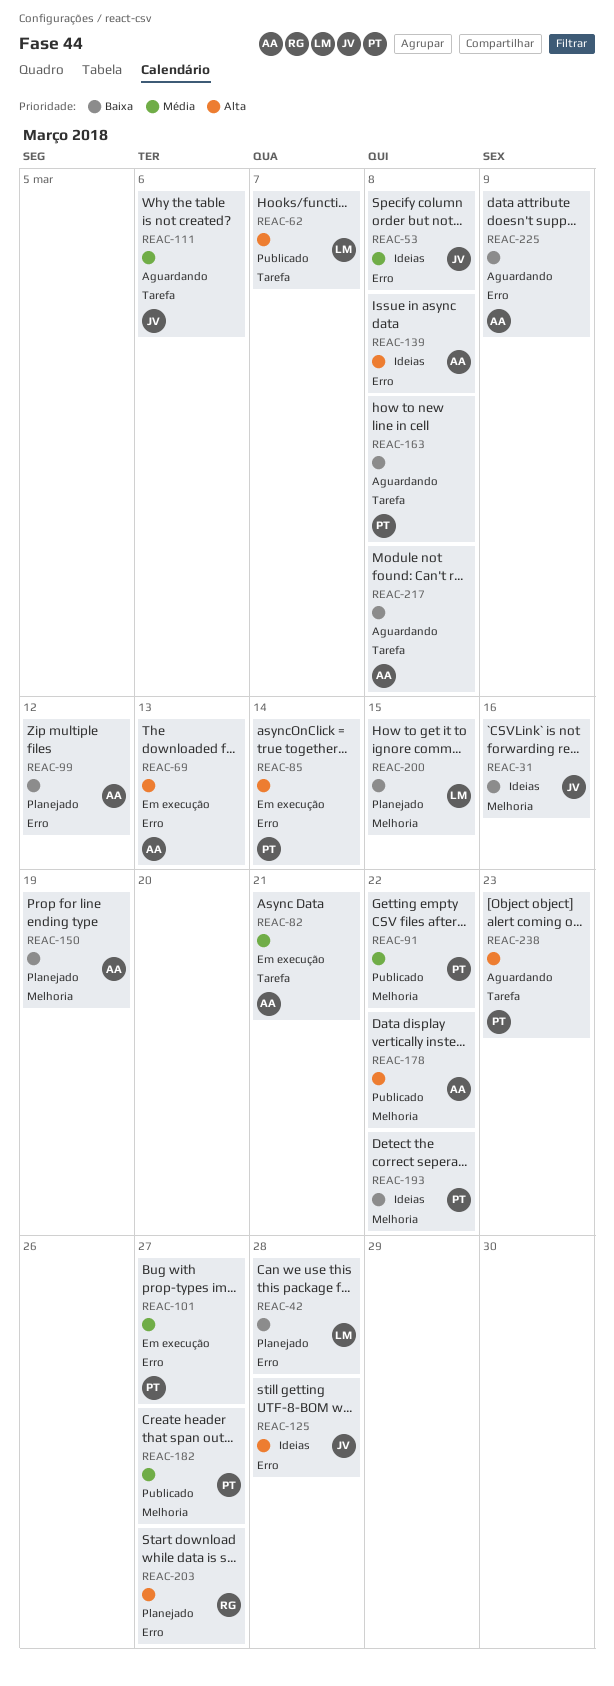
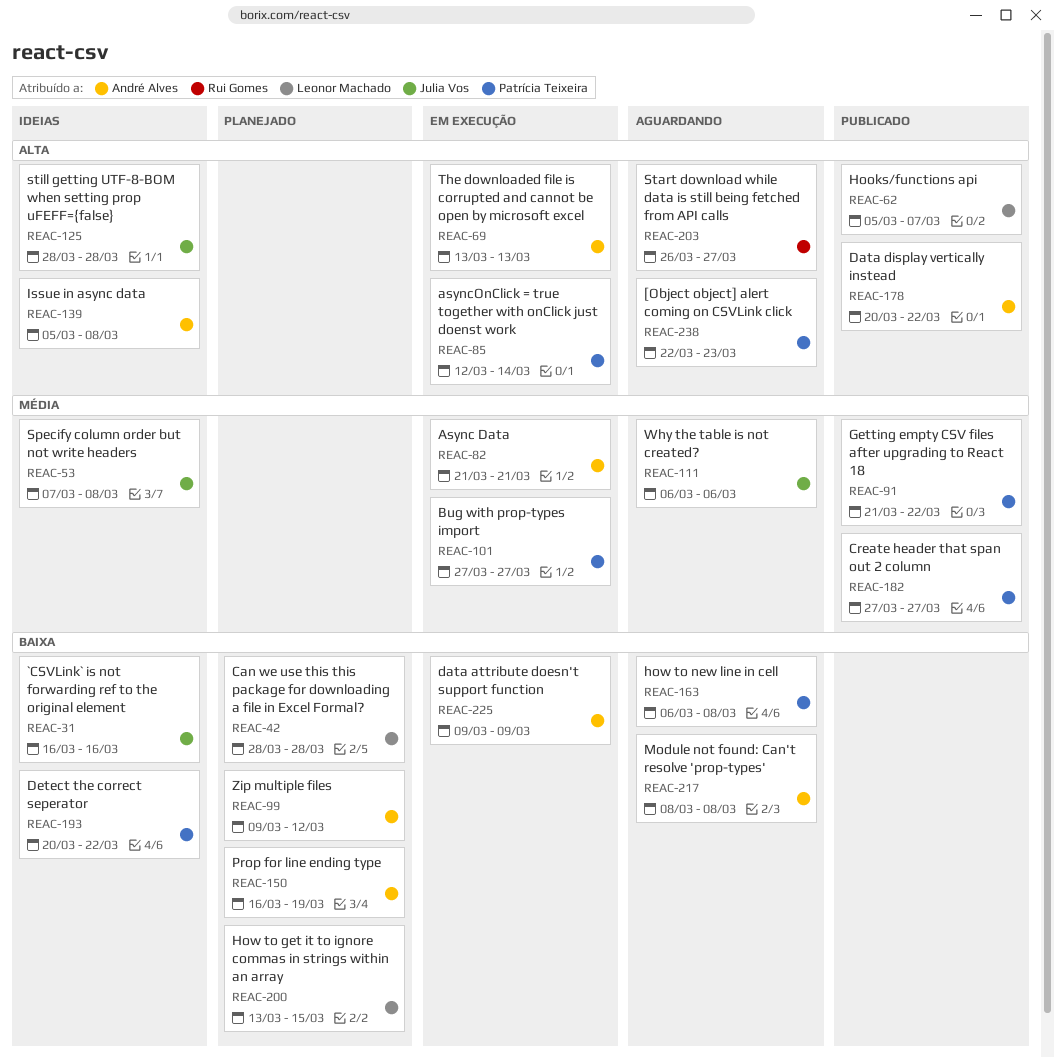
REAC-203, status: Planejado -> Aguardando
REAC-225, status: Aguardando -> Em execução

